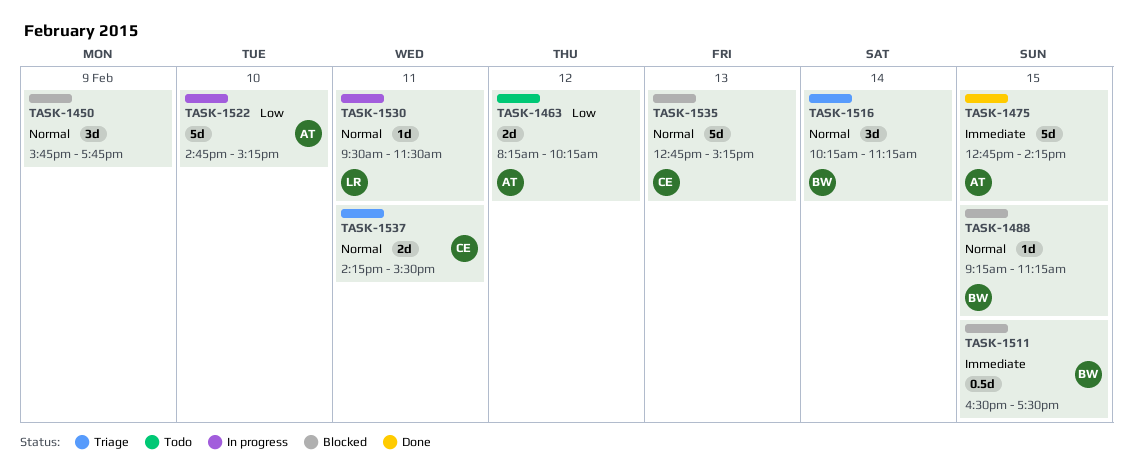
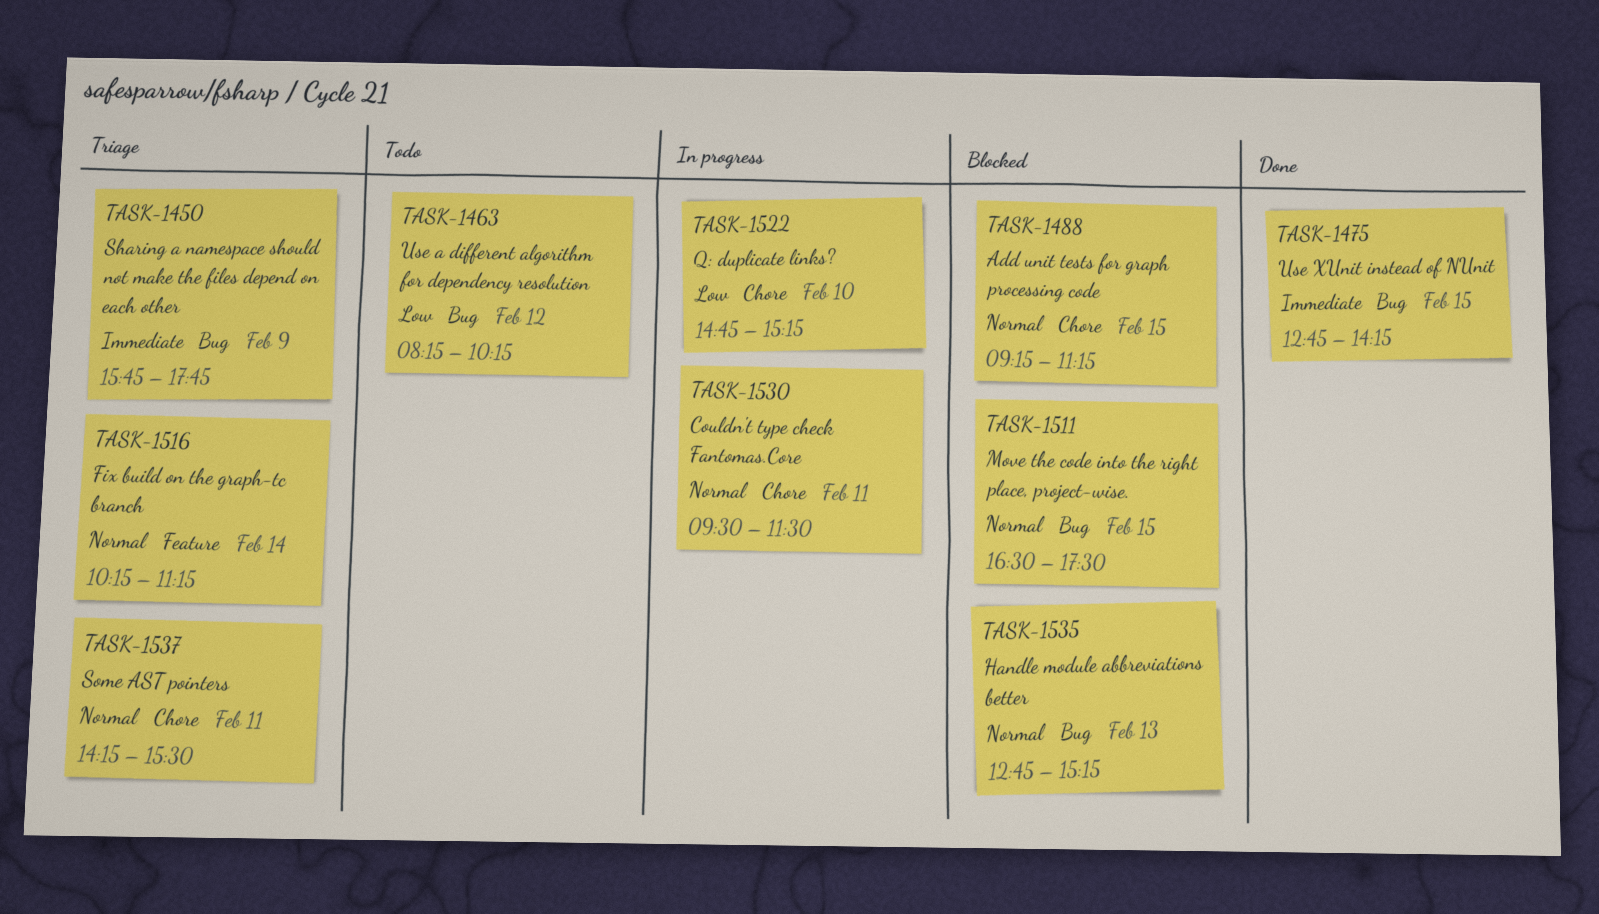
TASK-1450, status: Blocked -> Triage
TASK-1450, priority: Normal -> Immediate
TASK-1511, priority: Immediate -> Normal

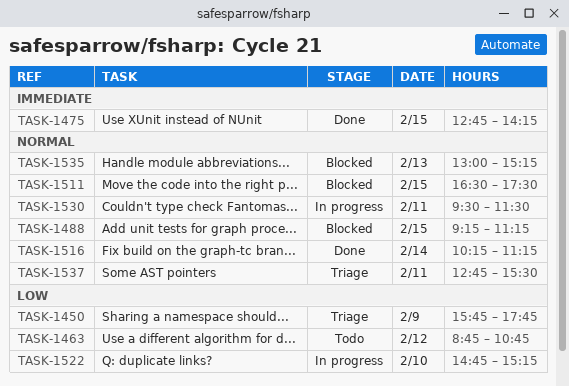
TASK-1450, priority: Immediate -> Low
TASK-1463, begins: 08:15 -> 08:45
TASK-1463, ends: 10:15 -> 10:45
TASK-1516, status: Triage -> Done
TASK-1535, begins: 12:45 -> 13:00
TASK-1537, begins: 14:15 -> 12:45

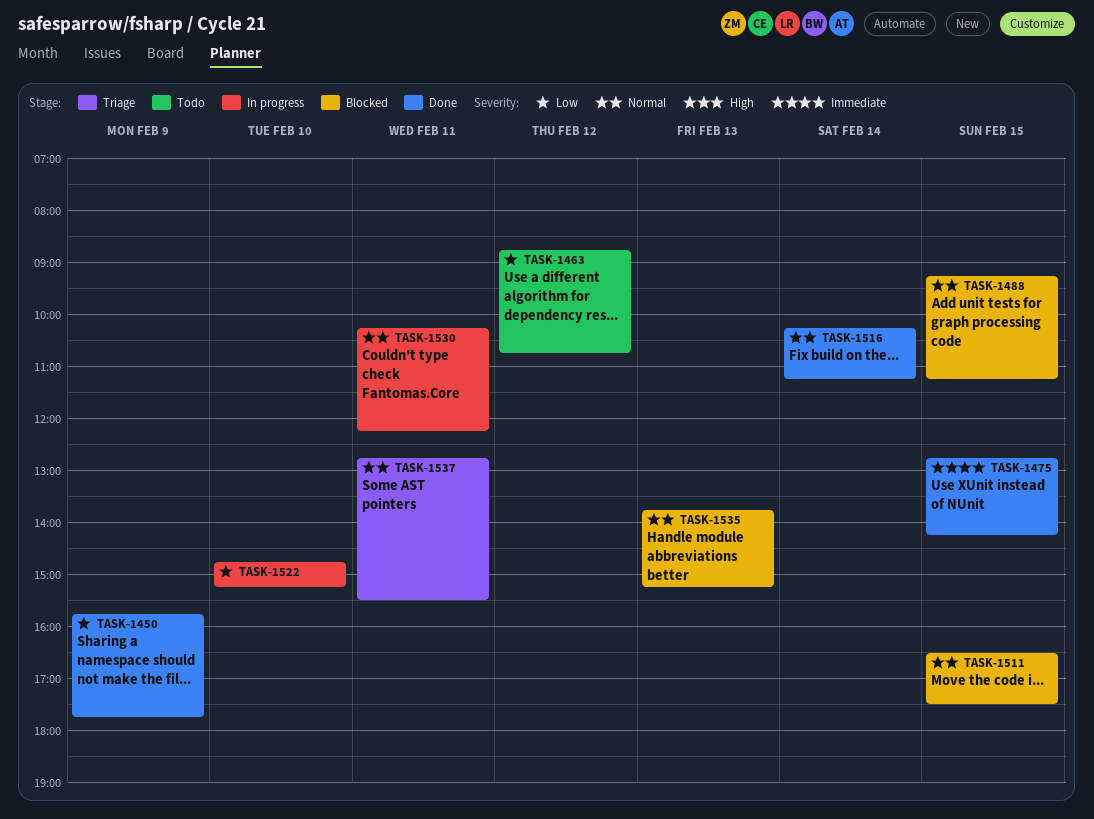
TASK-1450, status: Triage -> Done
TASK-1530, begins: 09:30 -> 10:15
TASK-1530, ends: 11:30 -> 12:15
TASK-1535, begins: 13:00 -> 13:45

